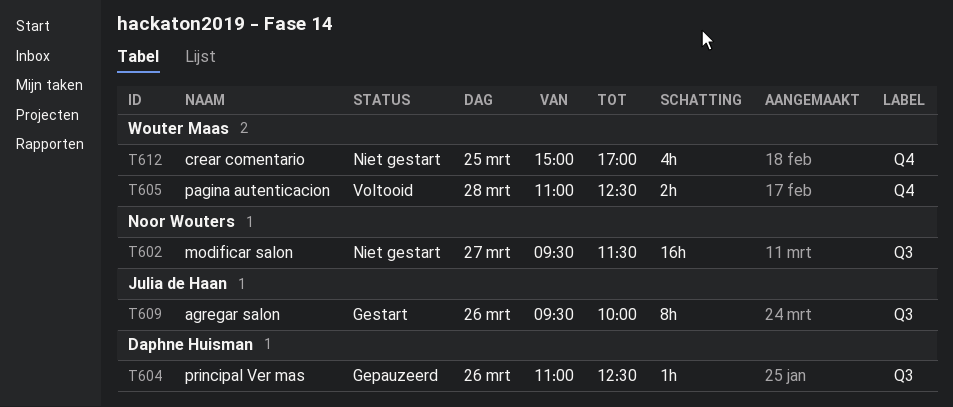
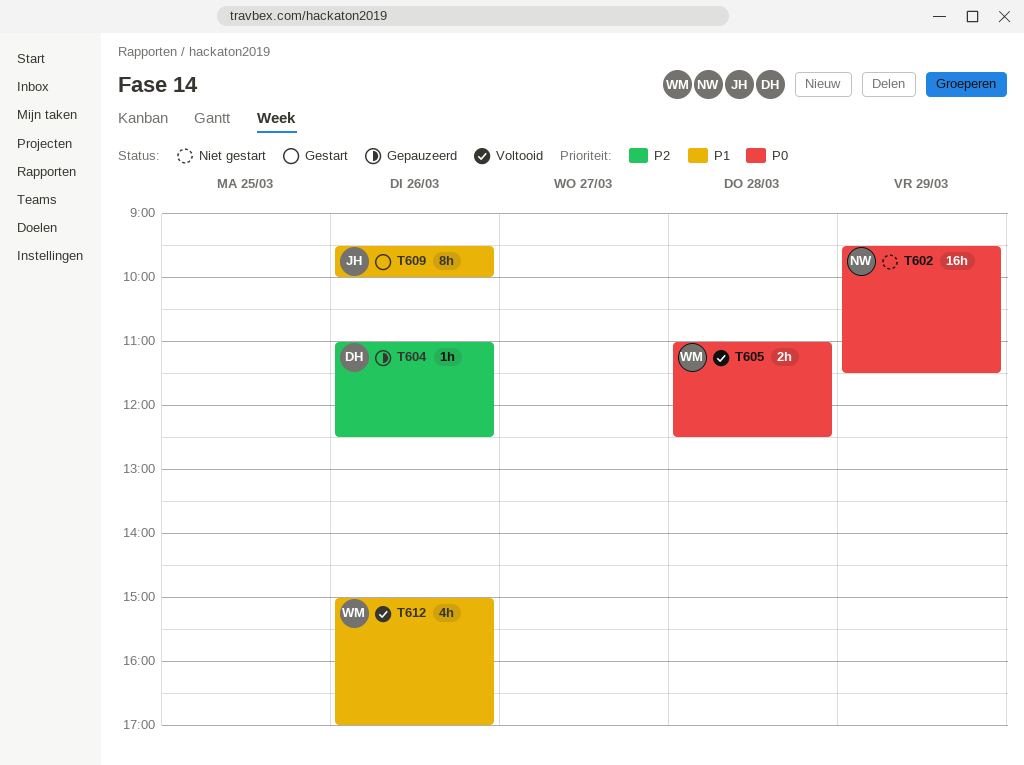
T602, day: Mar 27 -> Mar 29
T612, status: Niet gestart -> Voltooid
T612, day: Mar 25 -> Mar 26

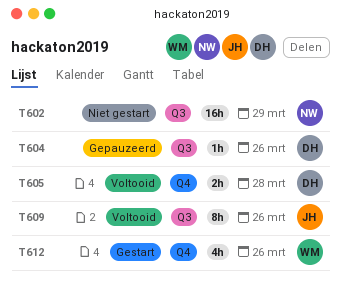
T605, owner: WM -> DH
T609, status: Gestart -> Voltooid
T612, status: Voltooid -> Gestart

